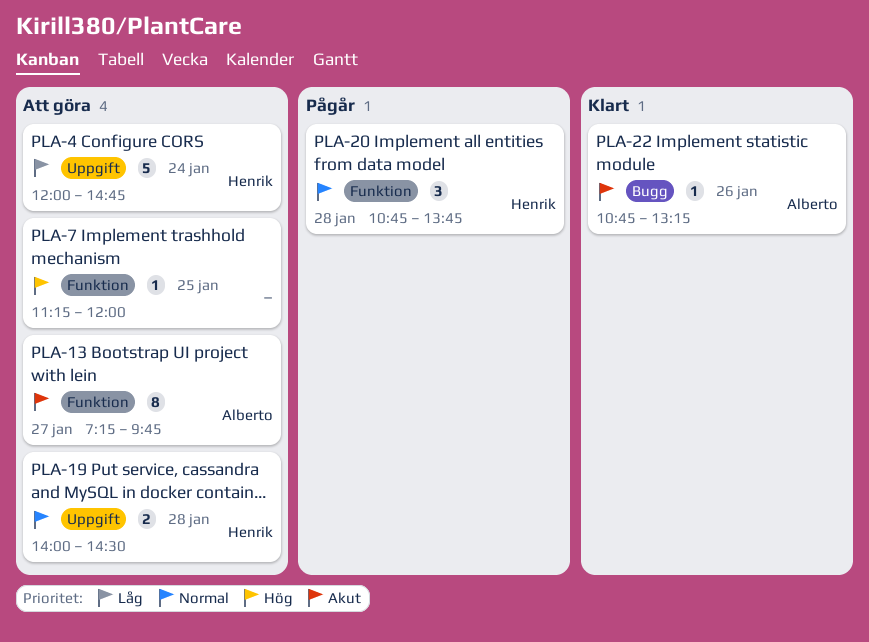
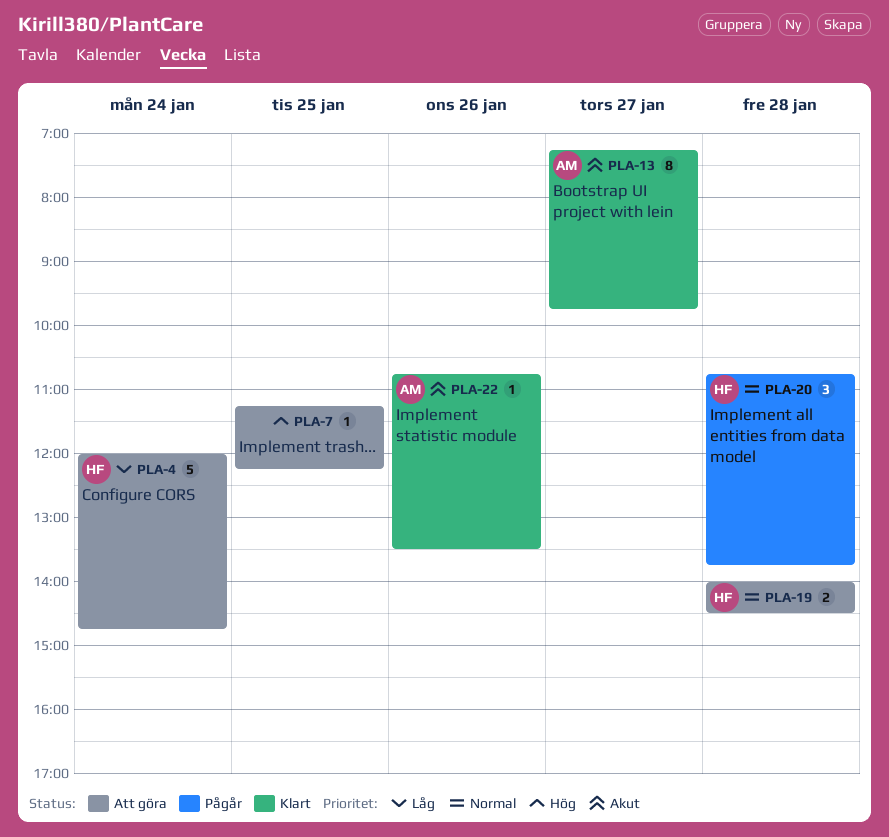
PLA-7, ends: 12:00 -> 12:15
PLA-13, status: Att göra -> Klart
PLA-22, ends: 13:15 -> 13:30

